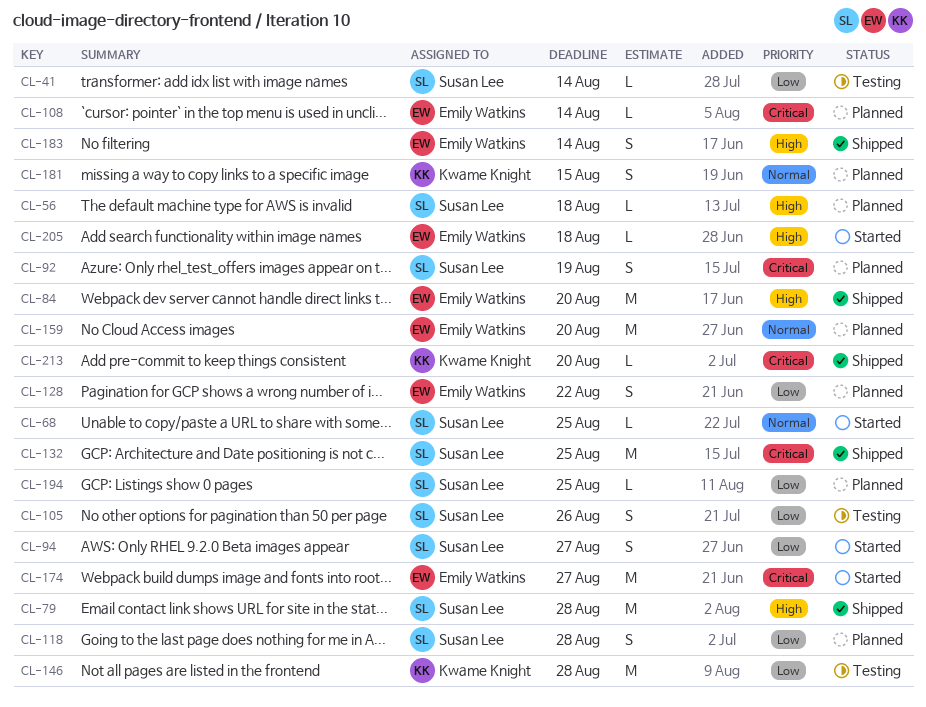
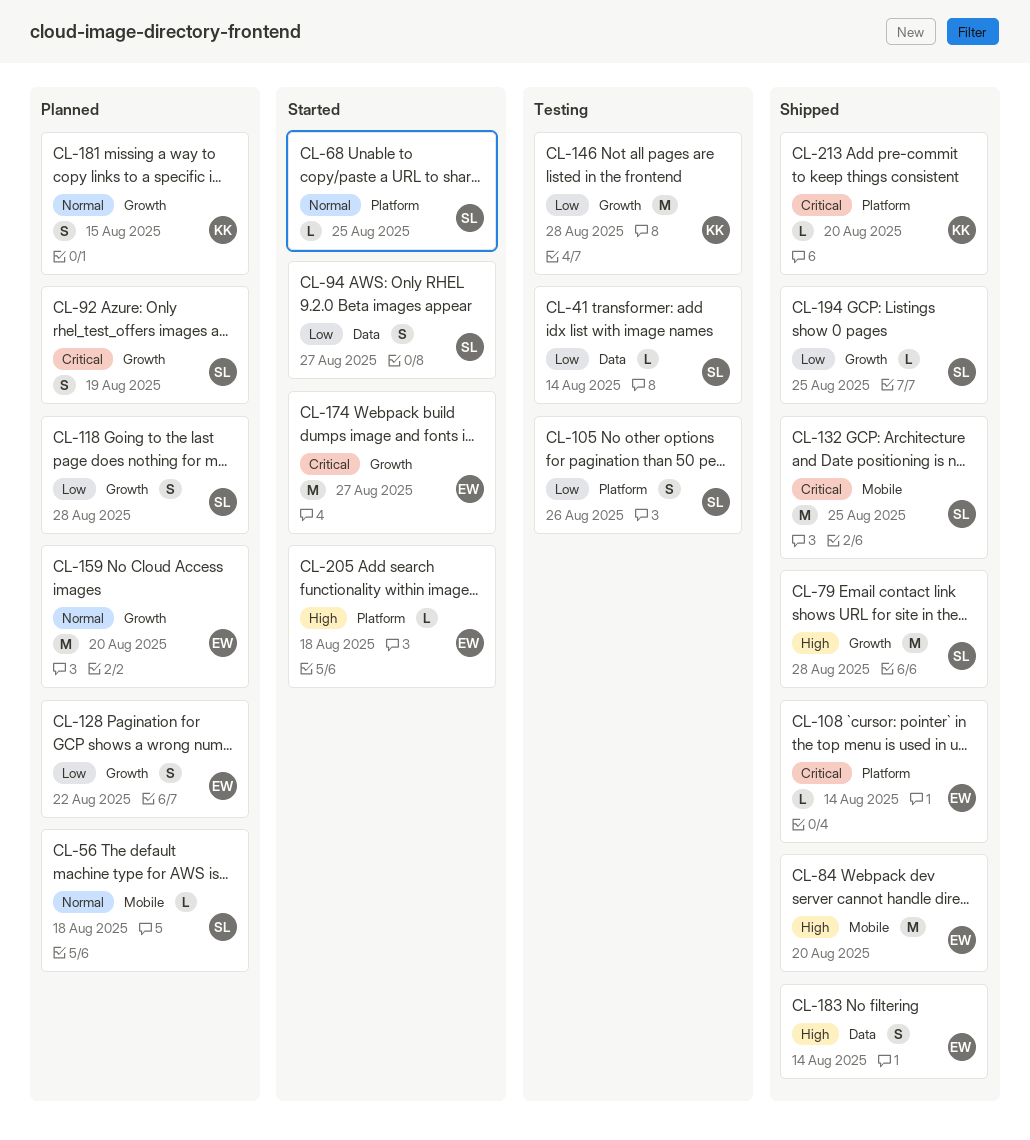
CL-56, priority: High -> Normal
CL-108, status: Planned -> Shipped
CL-194, status: Planned -> Shipped

